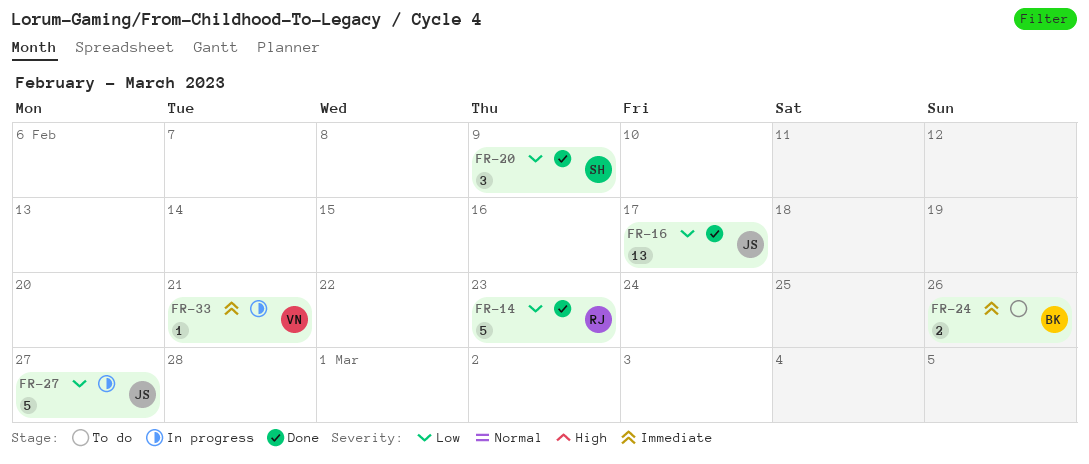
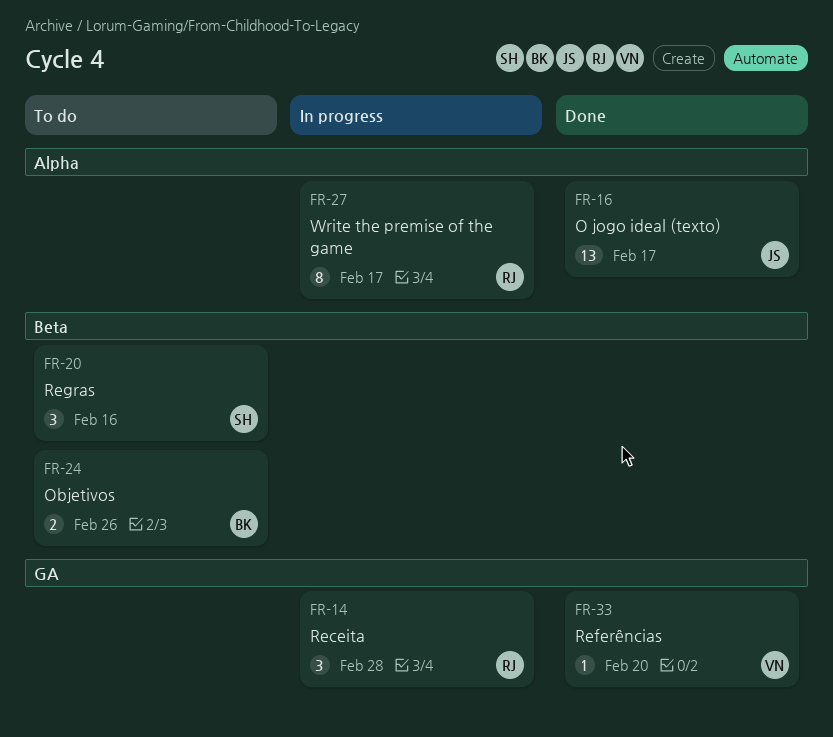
FR-14, status: Done -> In progress
FR-14, estimate: 5 -> 3
FR-14, due: Feb 23 -> Feb 28
FR-20, status: Done -> To do
FR-20, due: Feb 9 -> Feb 16
FR-27, owner: JS -> RJ
FR-27, estimate: 5 -> 8
FR-27, due: Feb 27 -> Feb 17
FR-33, status: In progress -> Done
FR-33, due: Feb 21 -> Feb 20

